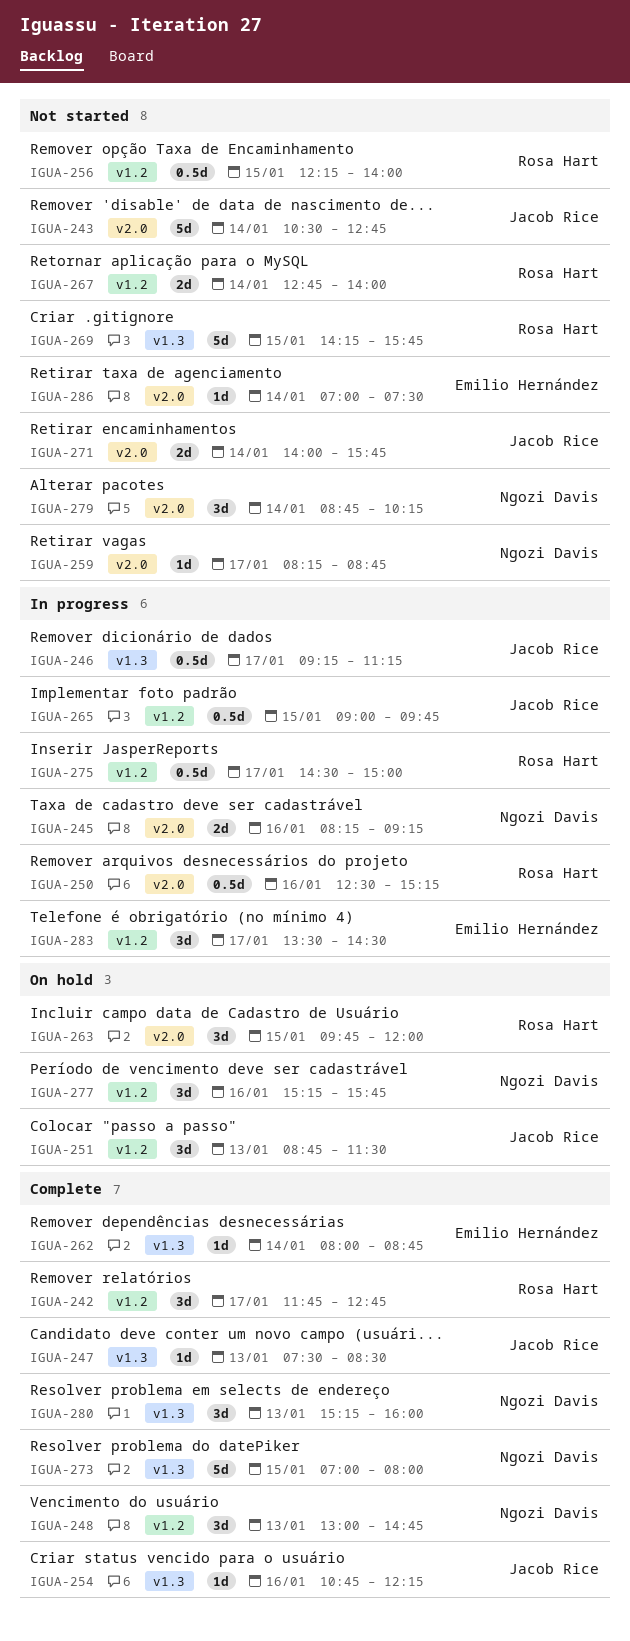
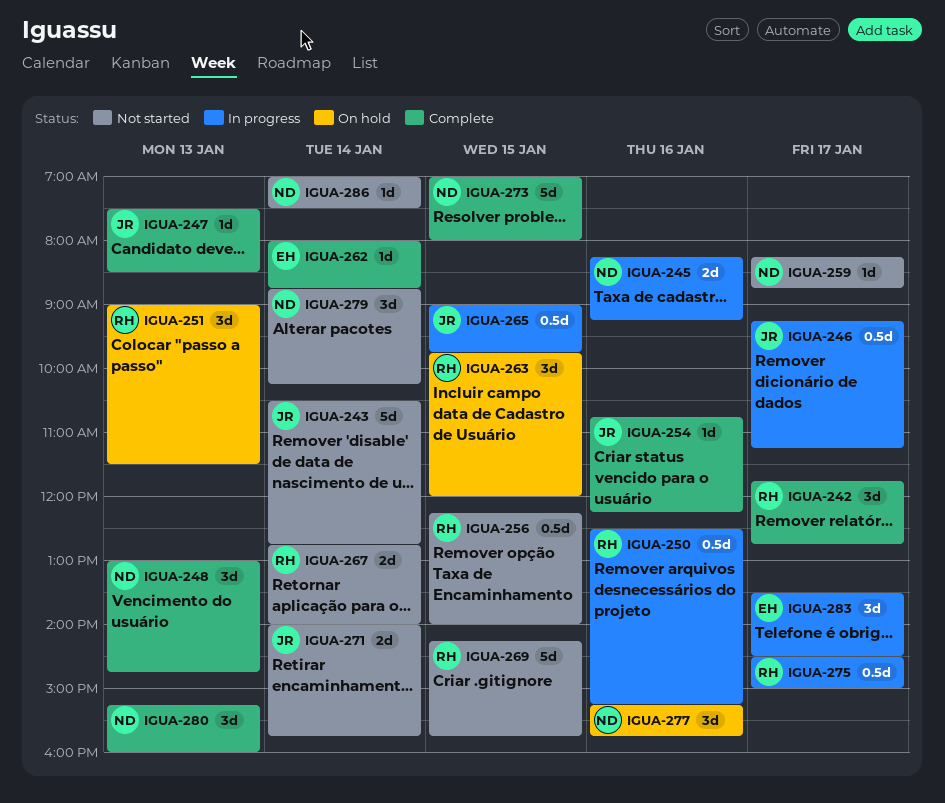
IGUA-251, owner: Jacob Rice -> Rosa Hart
IGUA-251, begins: 08:45 -> 09:00
IGUA-286, owner: Emilio Hernández -> Ngozi Davis

